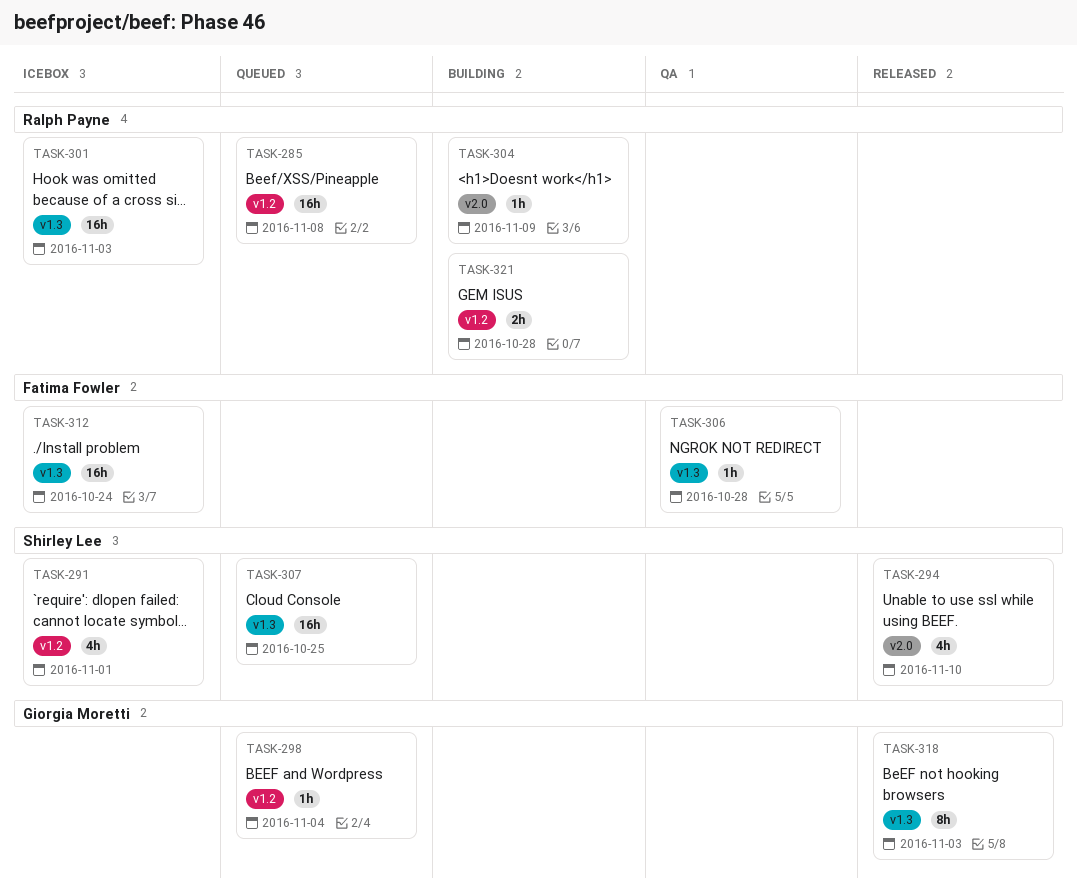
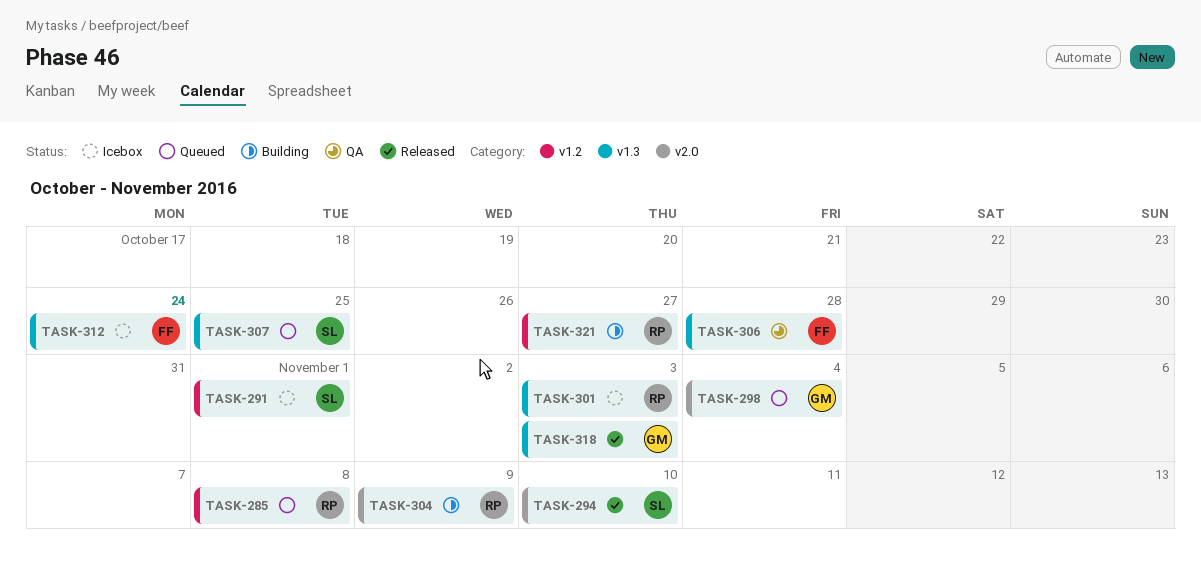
TASK-298, label: v1.2 -> v2.0
TASK-321, due: Oct 28 -> Oct 27

